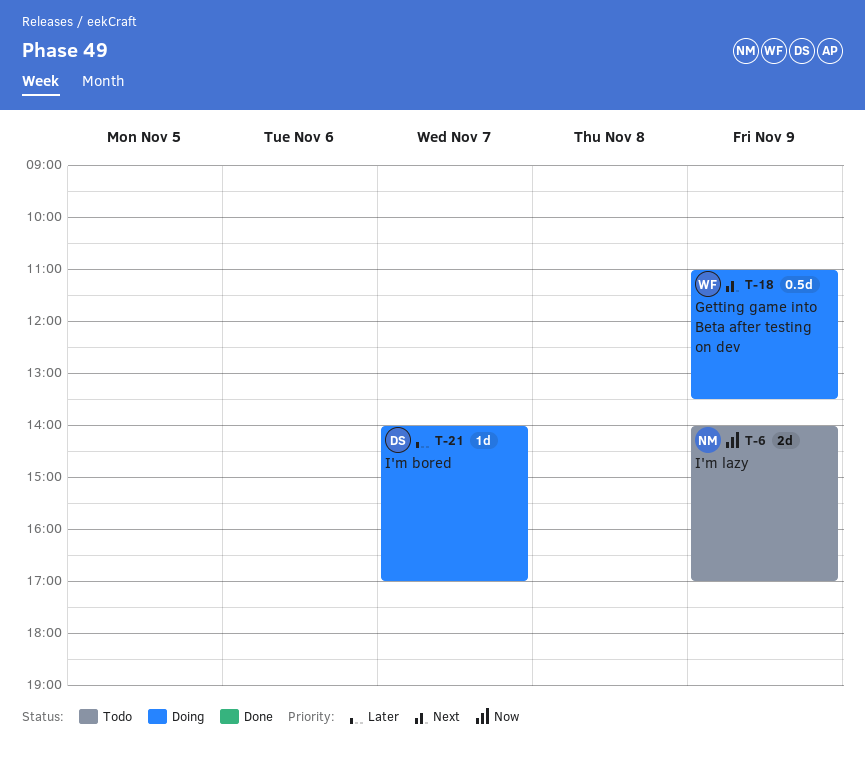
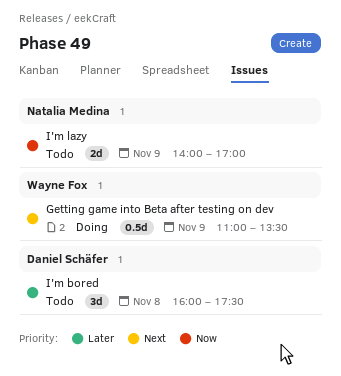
I'm bored, status: Doing -> Todo
I'm bored, estimate: 1d -> 3d
I'm bored, day: Nov 7 -> Nov 8
I'm bored, begins: 14:00 -> 16:00
I'm bored, ends: 17:00 -> 17:30

